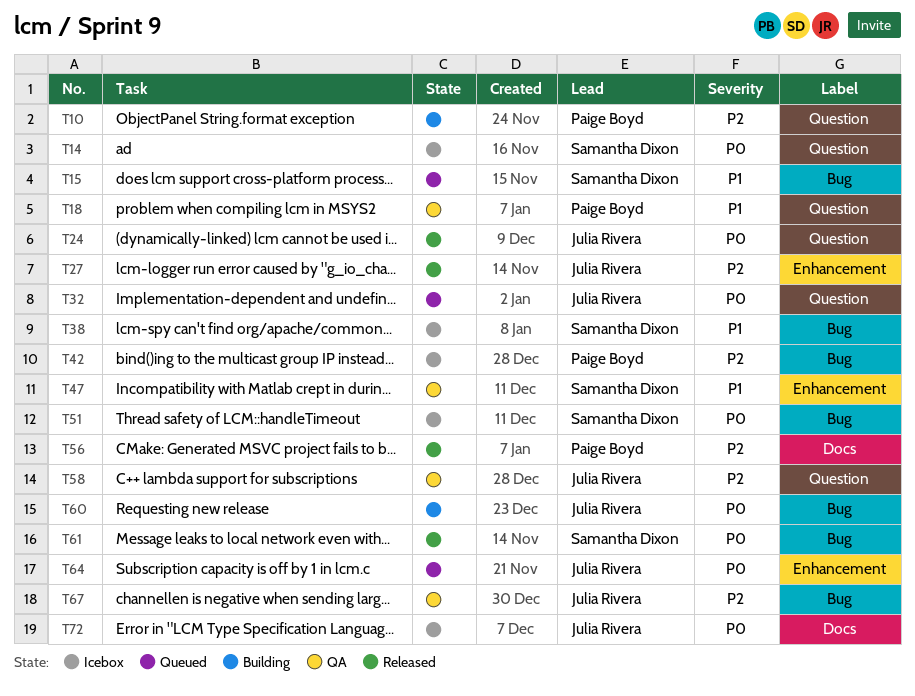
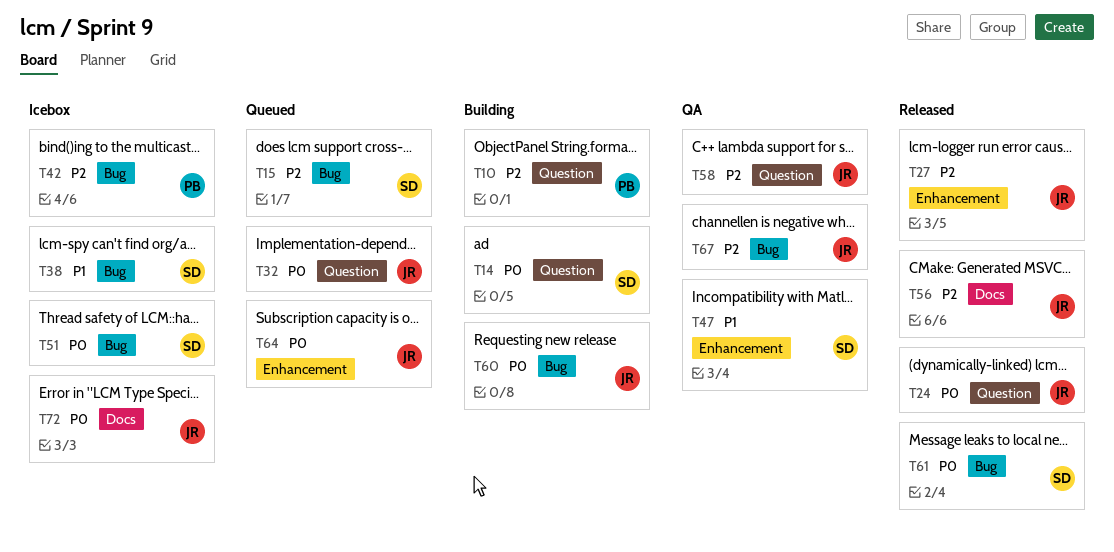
T14, status: Icebox -> Building
T15, priority: P1 -> P2
T18: present -> none
T56, owner: Paige Boyd -> Julia Rivera

